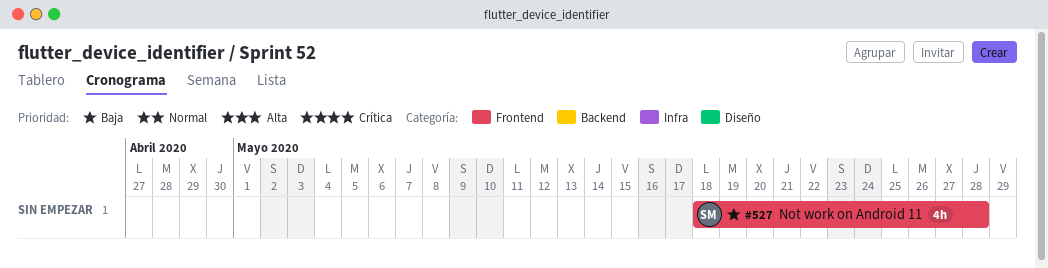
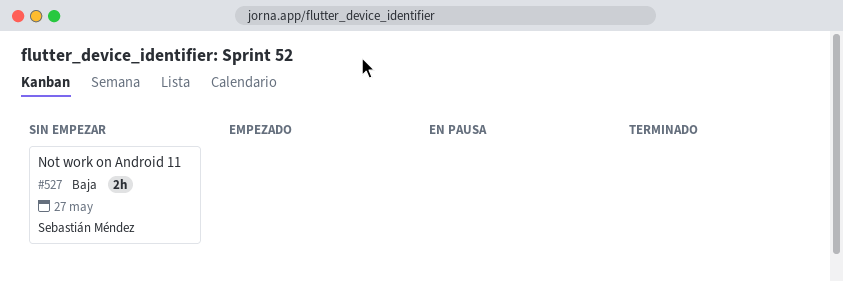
#527, estimate: 4h -> 2h
#527, due: May 28 -> May 27

